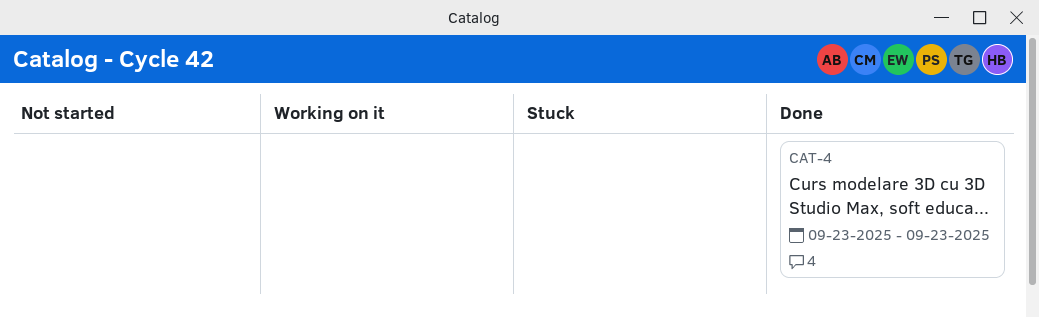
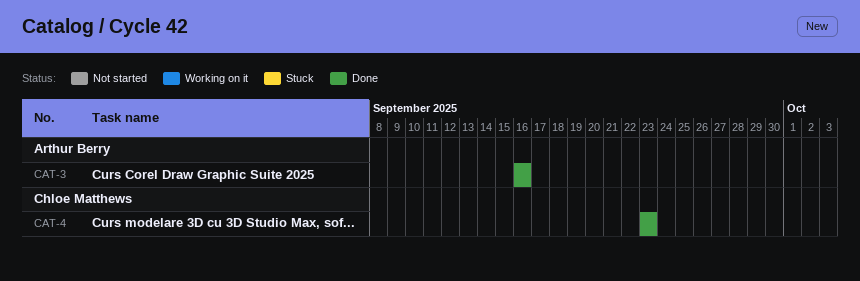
CAT-3: none -> present

